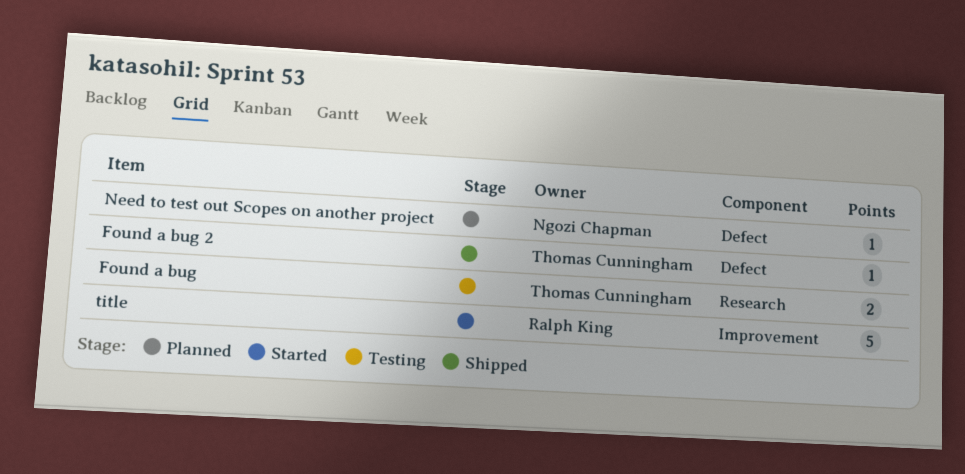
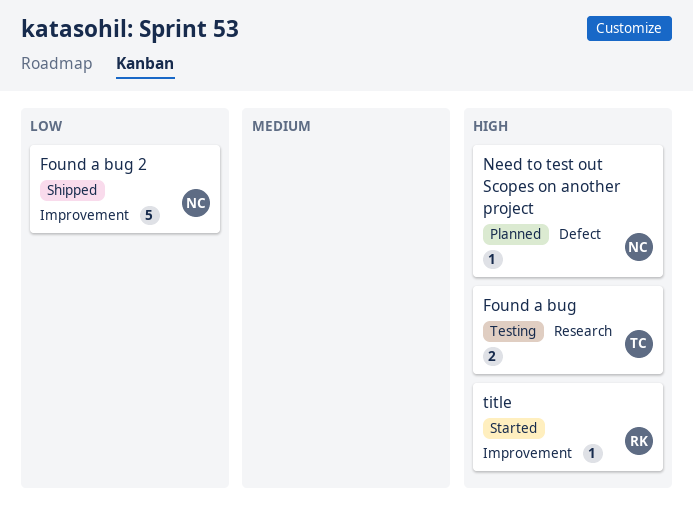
Found a bug 2, owner: Thomas Cunningham -> Ngozi Chapman
Found a bug 2, label: Defect -> Improvement
Found a bug 2, estimate: 1 -> 5
title, estimate: 5 -> 1

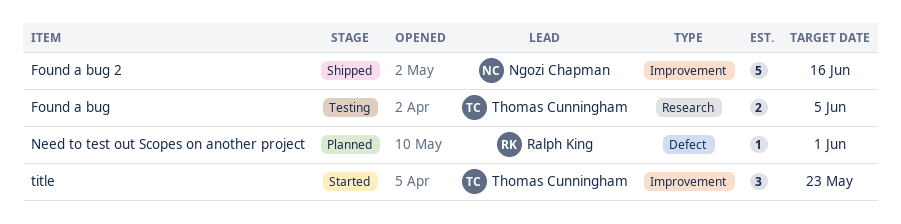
Need to test out Scopes on another project, owner: Ngozi Chapman -> Ralph King
title, owner: Ralph King -> Thomas Cunningham
title, estimate: 1 -> 3

